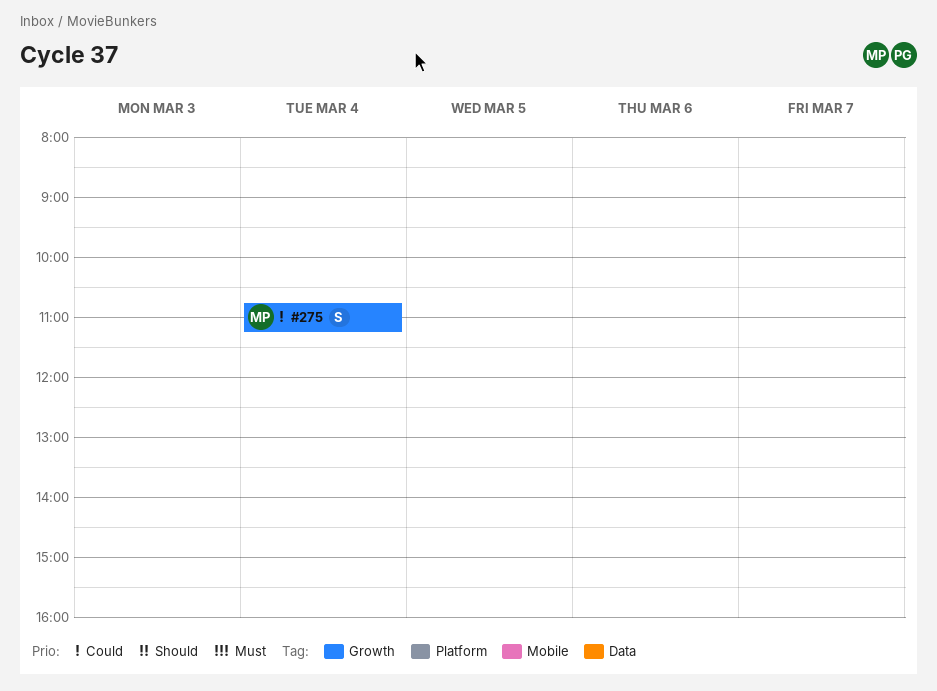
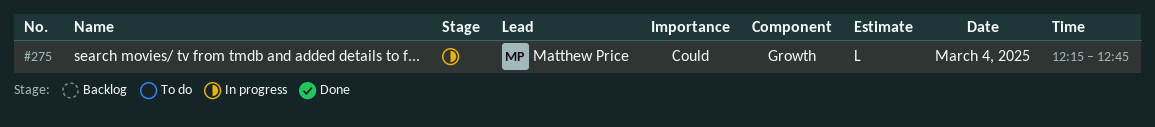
#275, estimate: S -> L
#275, begins: 10:45 -> 12:15
#275, ends: 11:15 -> 12:45

